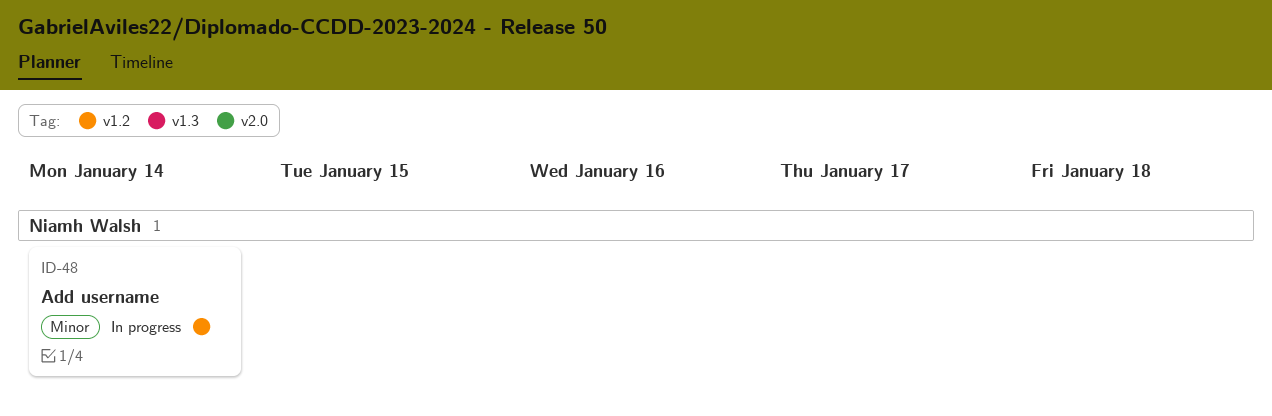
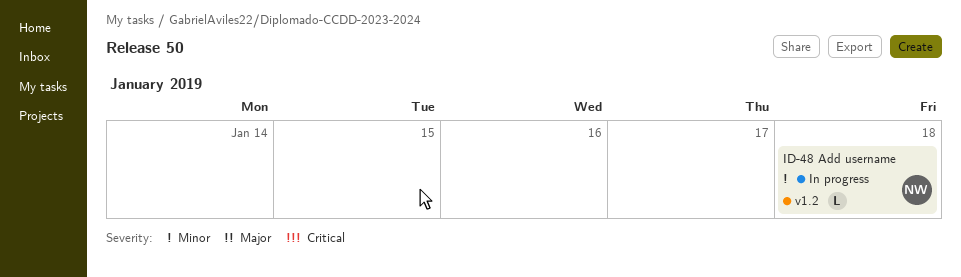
ID-48, due: Jan 14 -> Jan 18

